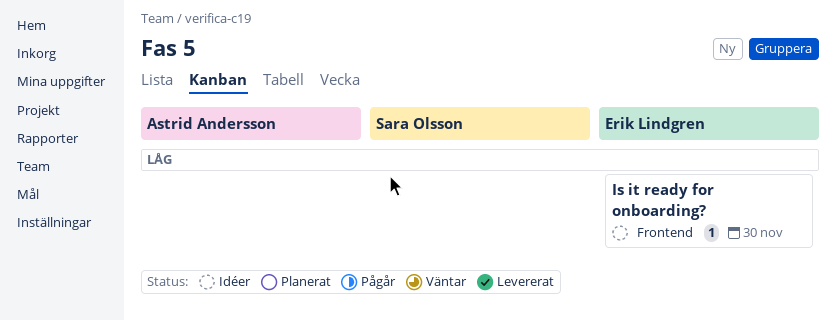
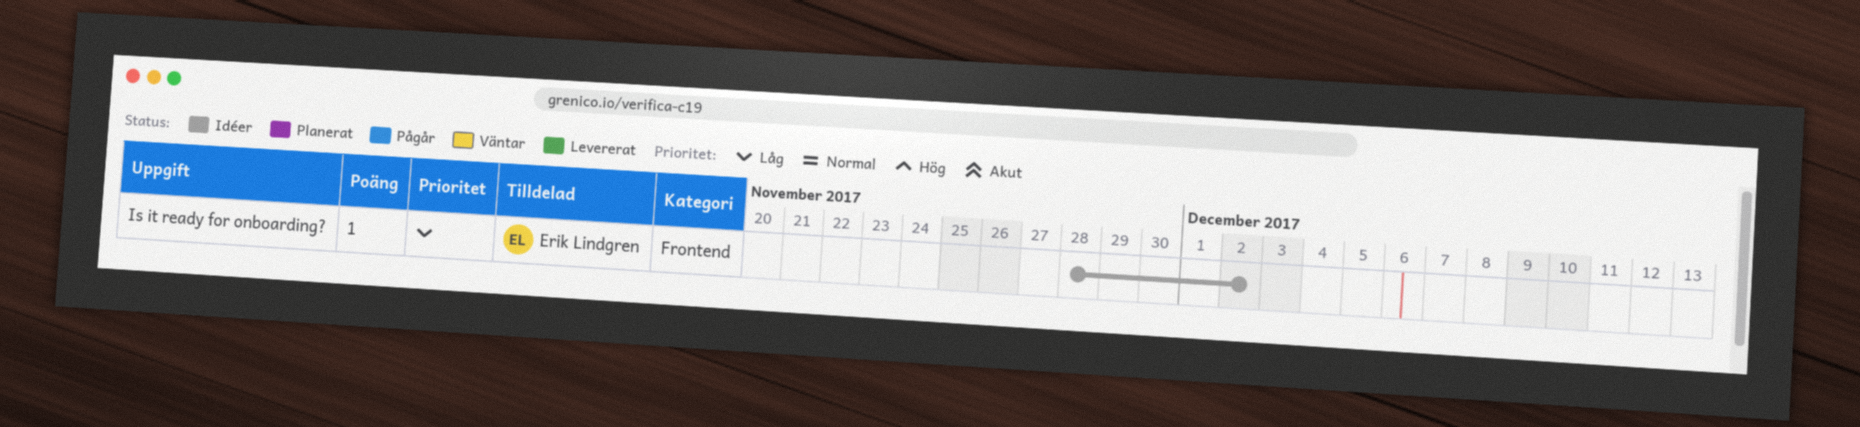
Is it ready for onboarding?, due: Nov 30 -> Dec 2

